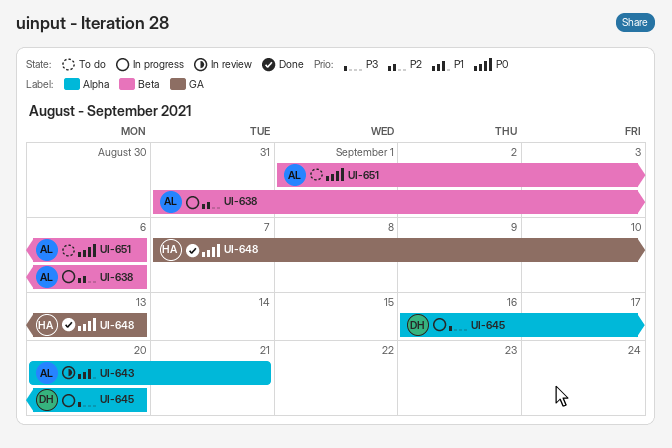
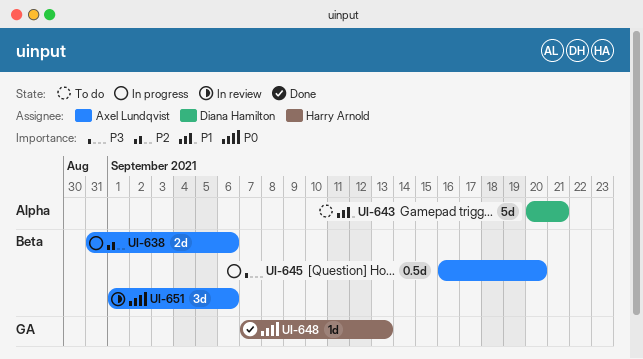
UI-643, status: In review -> To do
UI-643, owner: Axel Lundqvist -> Diana Hamilton
UI-645, owner: Diana Hamilton -> Axel Lundqvist
UI-645, label: Alpha -> Beta
UI-651, status: To do -> In review

